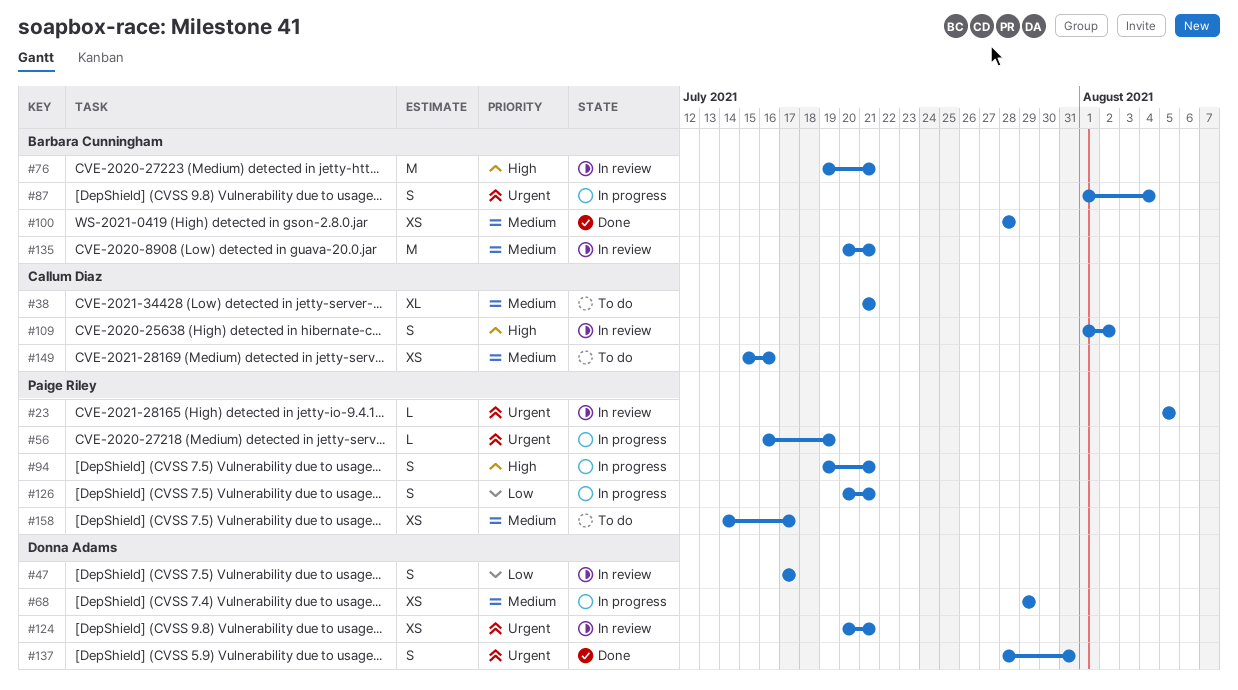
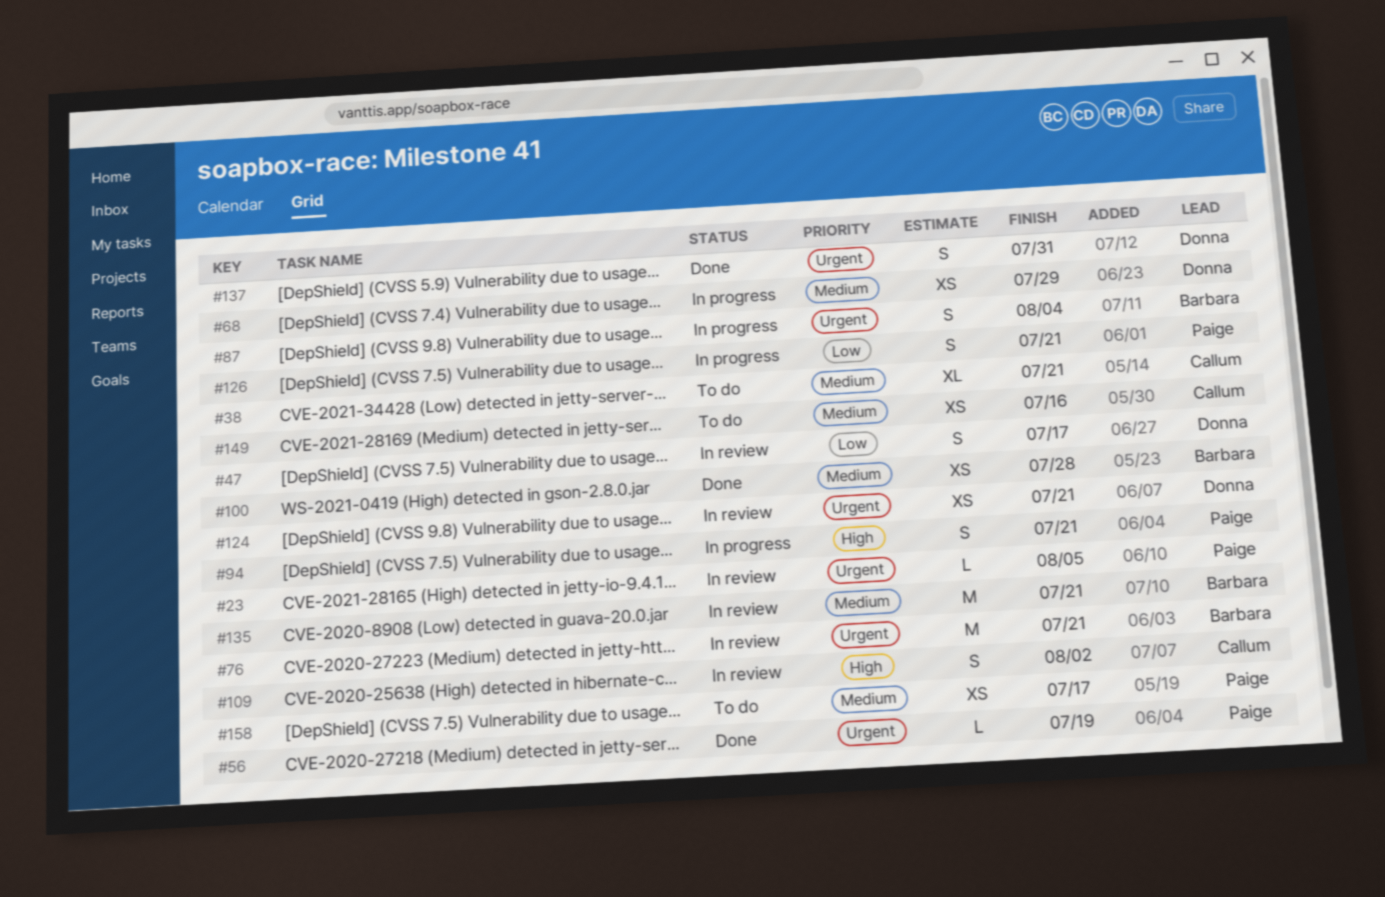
#56, status: In progress -> Done
#76, priority: High -> Urgent

